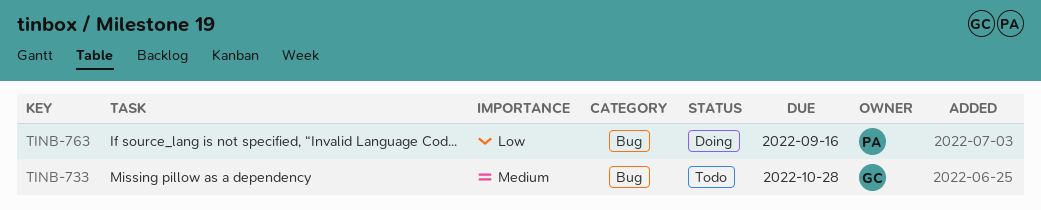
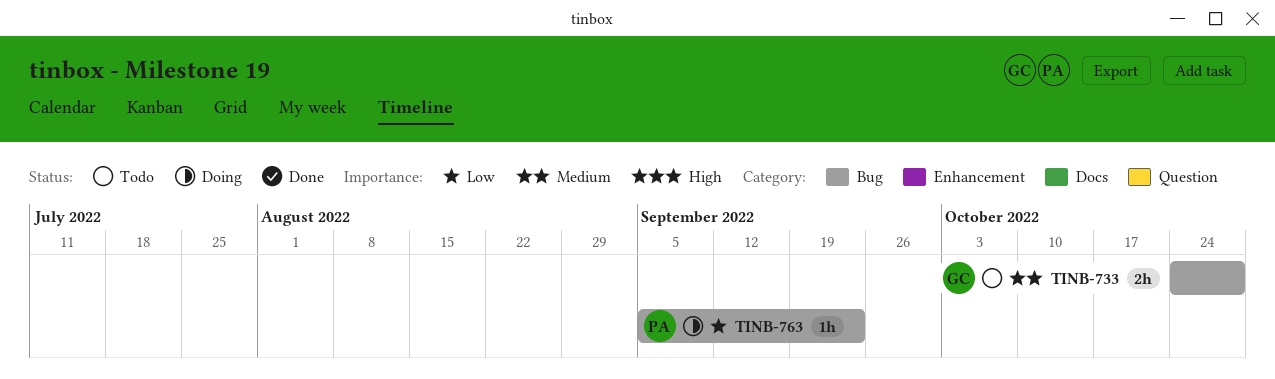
TINB-763, due: Sep 16 -> Sep 23

